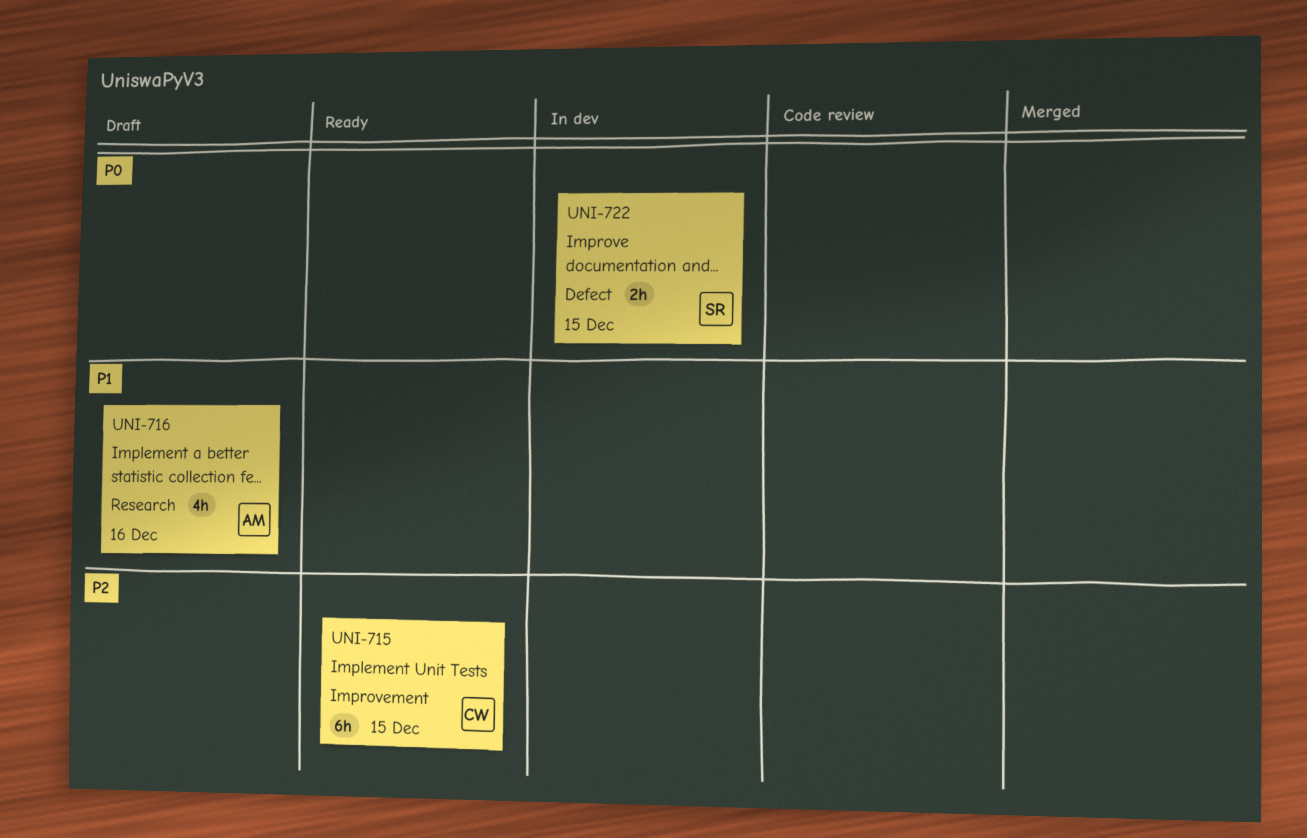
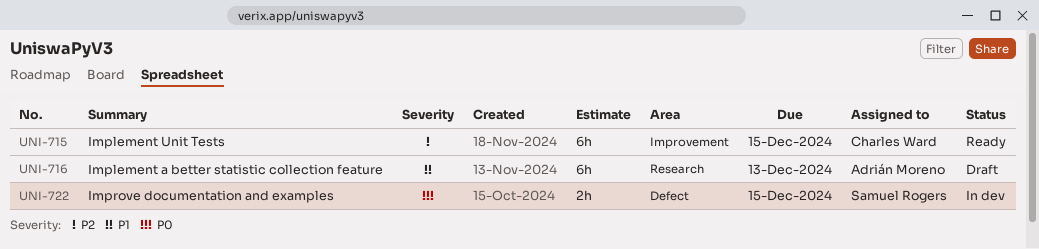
UNI-716, estimate: 4h -> 6h
UNI-716, due: Dec 16 -> Dec 13

